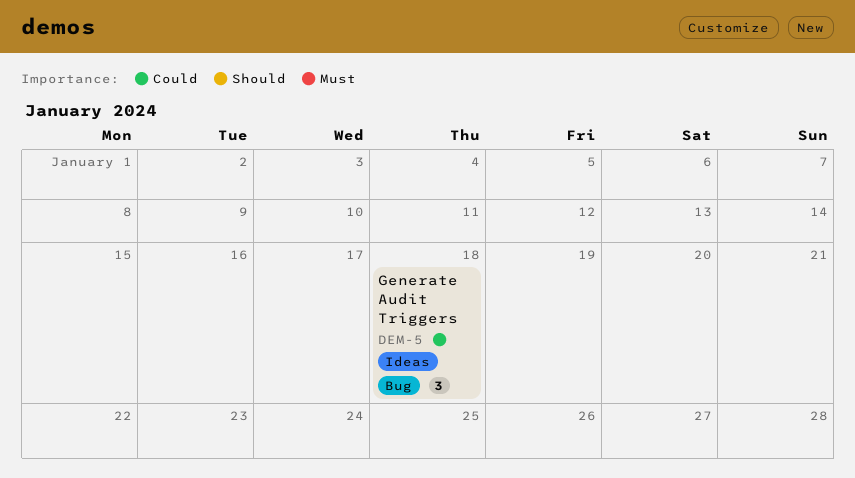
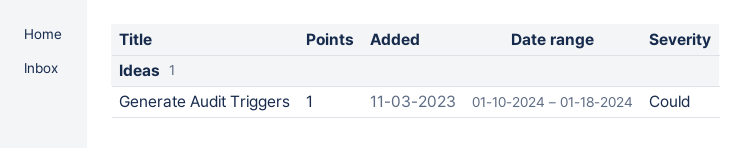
Generate Audit Triggers, estimate: 3 -> 1

